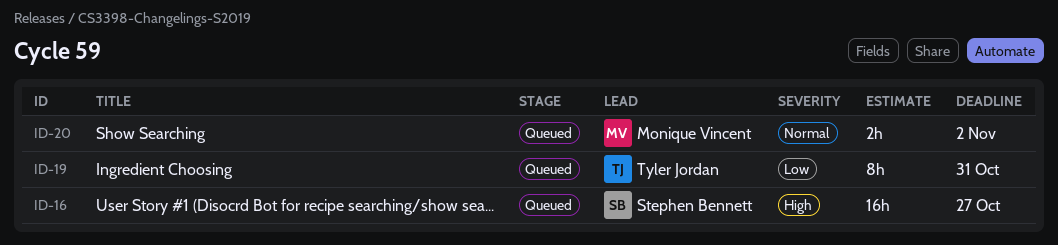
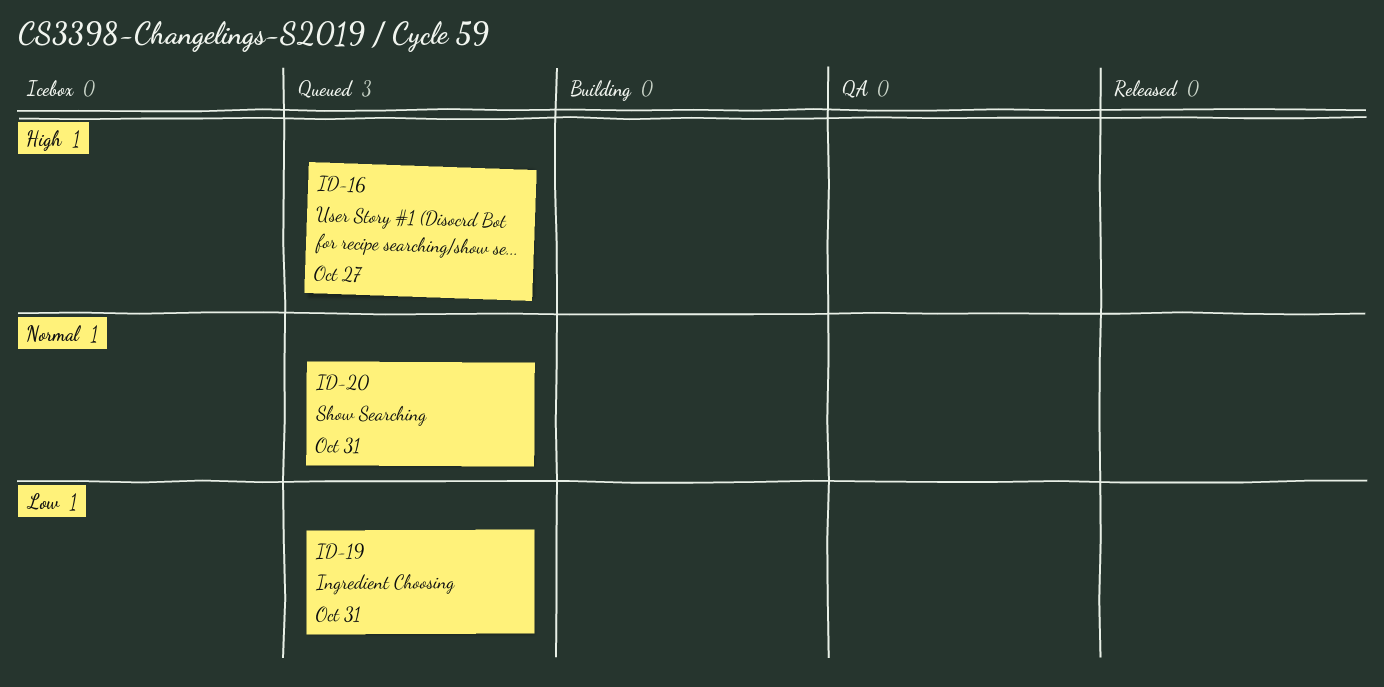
ID-20, due: Nov 2 -> Oct 31

